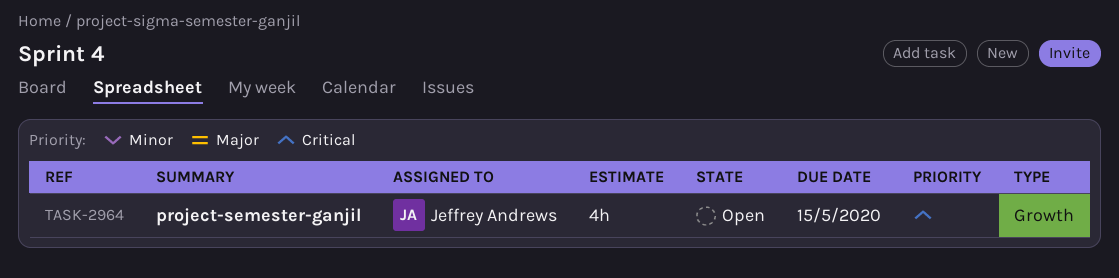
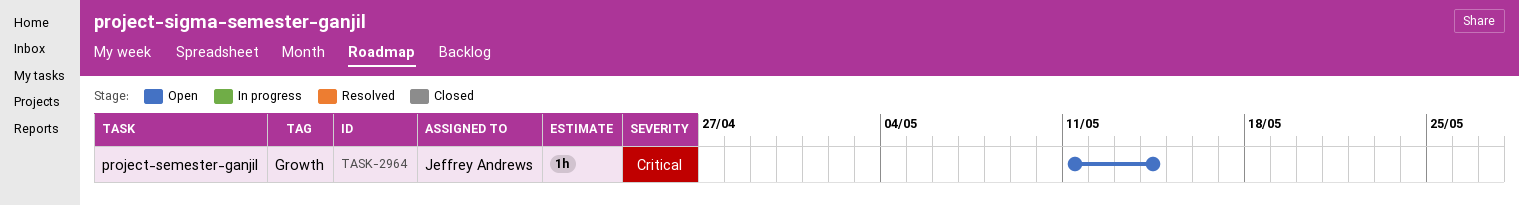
TASK-2964, estimate: 4h -> 1h
TASK-2964, due: May 15 -> May 14

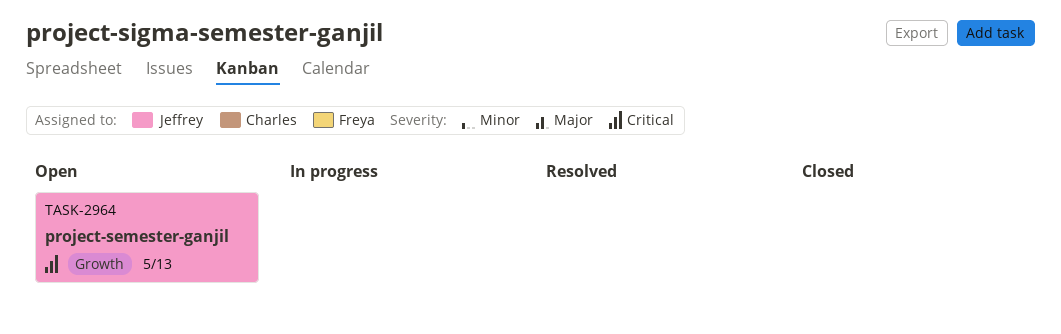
TASK-2964, due: May 14 -> May 13

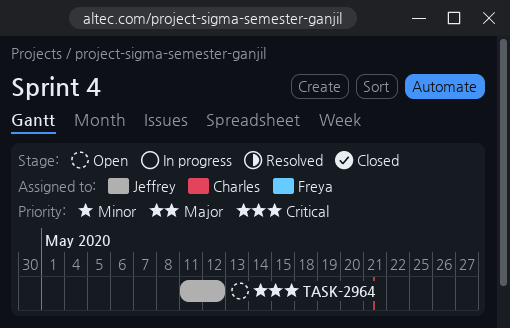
TASK-2964, due: May 13 -> May 12

